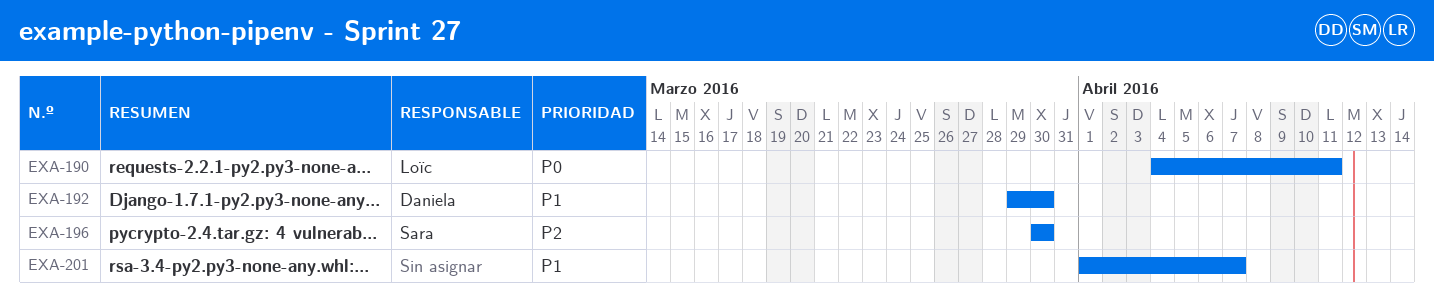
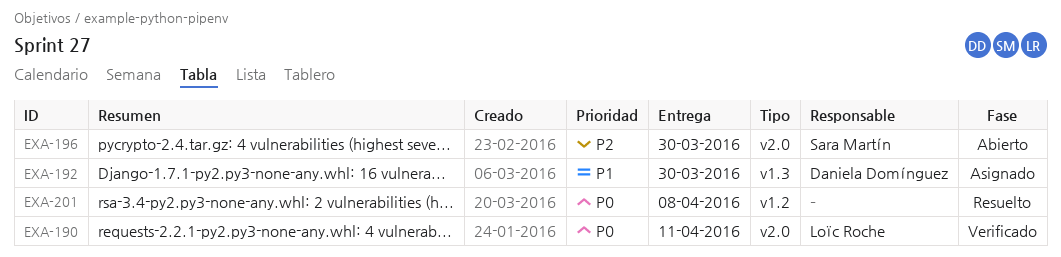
EXA-201, priority: P1 -> P0
EXA-201, due: Apr 7 -> Apr 8

